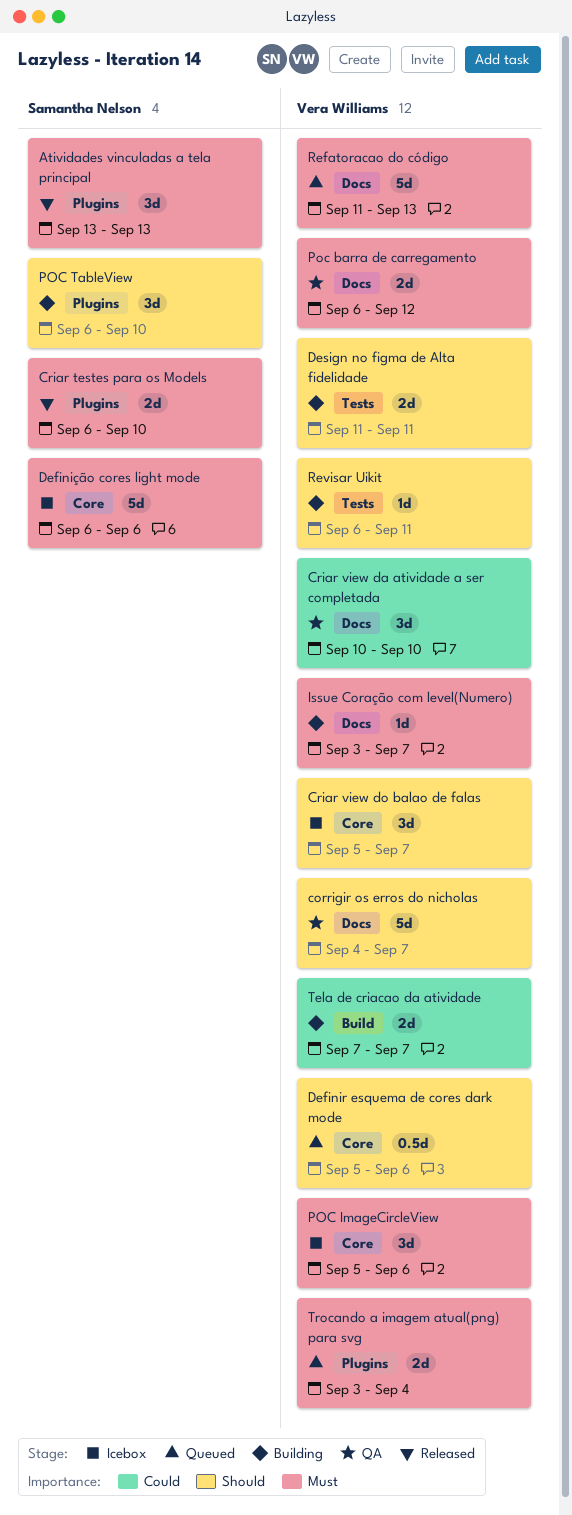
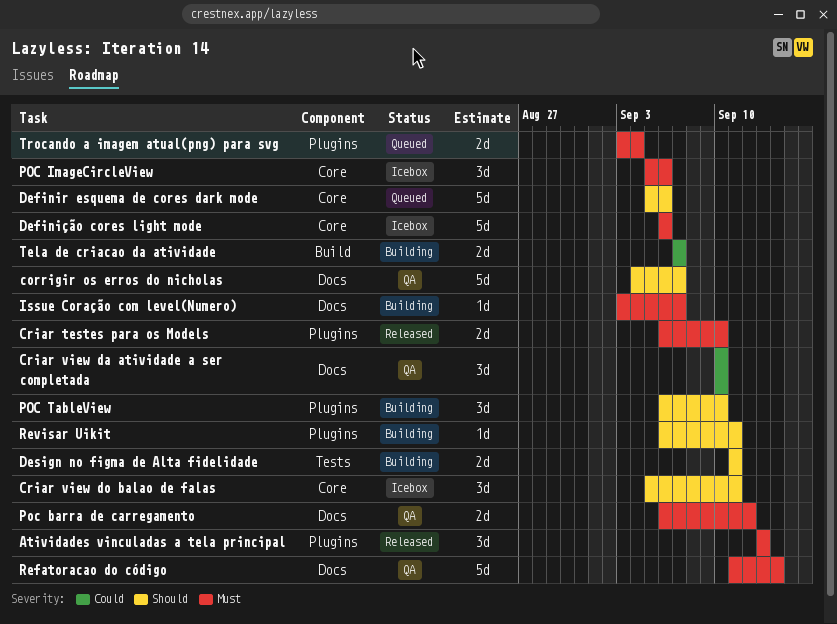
Criar view do balao de falas, due: Sep 7 -> Sep 11
Definir esquema de cores dark mode, estimate: 0.5d -> 5d
Refatoracao do código, status: Queued -> QA
Refatoracao do código, due: Sep 13 -> Sep 14
Revisar Uikit, label: Tests -> Plugins

